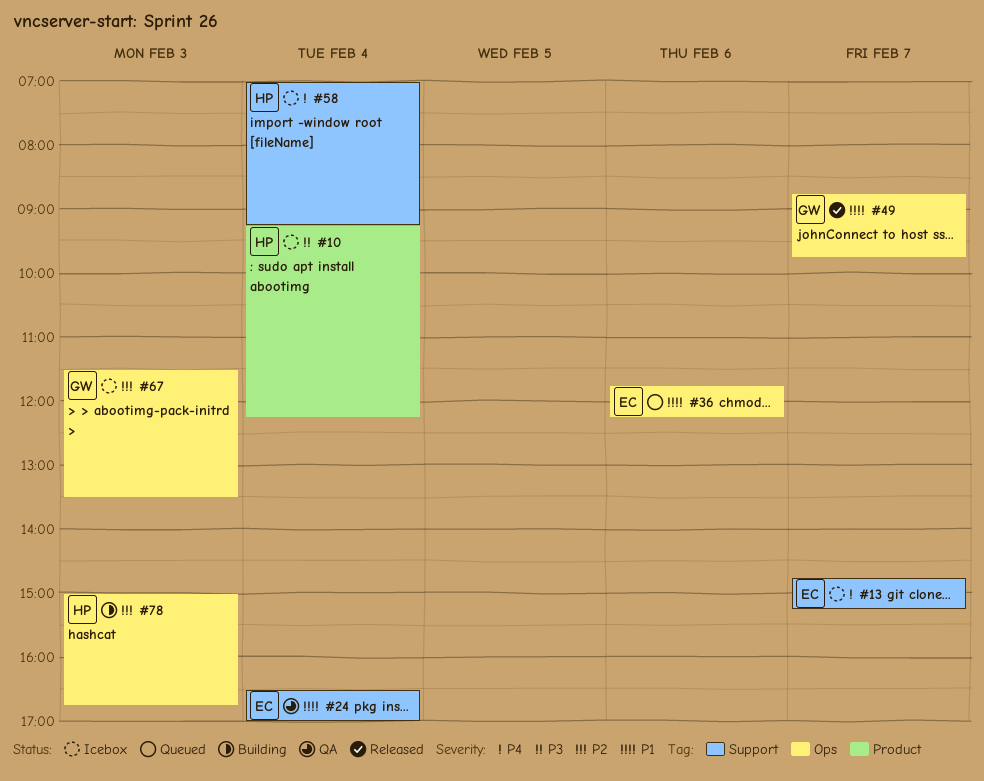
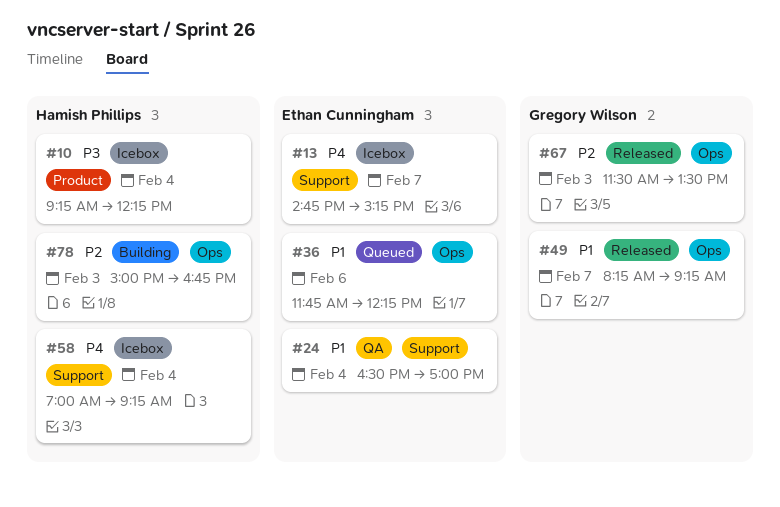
#49, begins: 08:45 -> 08:15
#49, ends: 09:45 -> 09:15
#67, status: Icebox -> Released

